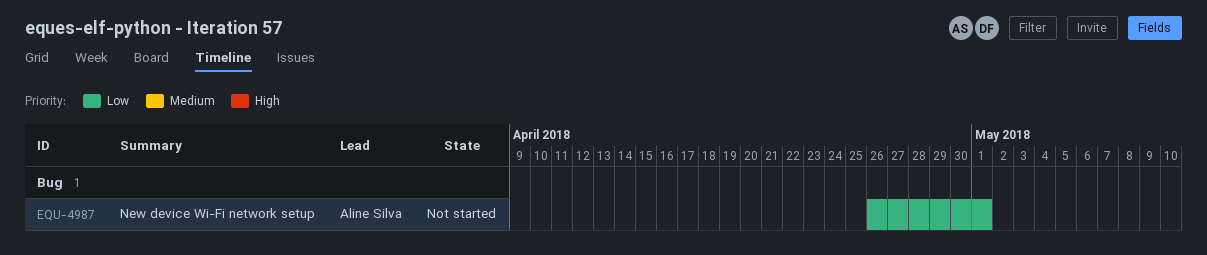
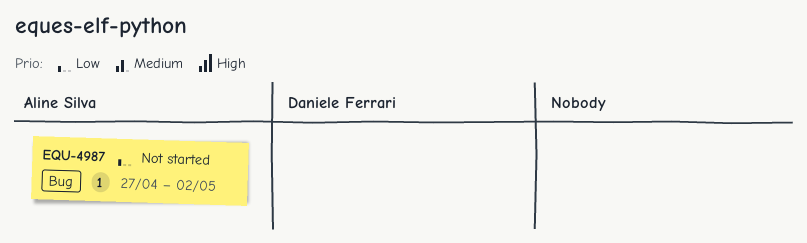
EQU-4987, start: Apr 26 -> Apr 27
EQU-4987, due: May 1 -> May 2

